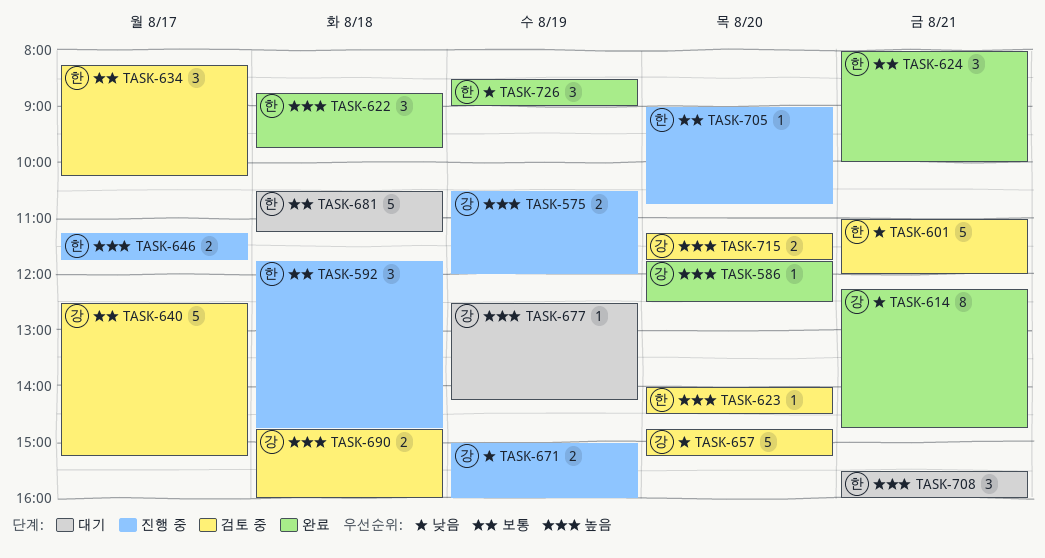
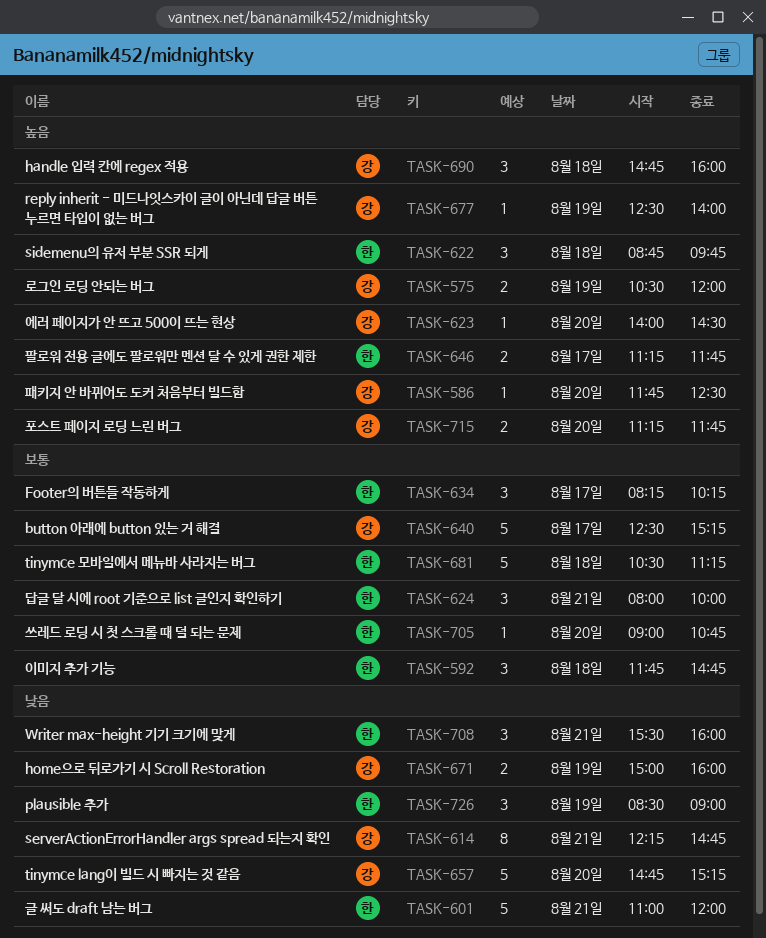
TASK-623, owner: 한 -> 강
TASK-677, ends: 14:15 -> 14:00
TASK-690, estimate: 2 -> 3
TASK-708, priority: 높음 -> 낮음

